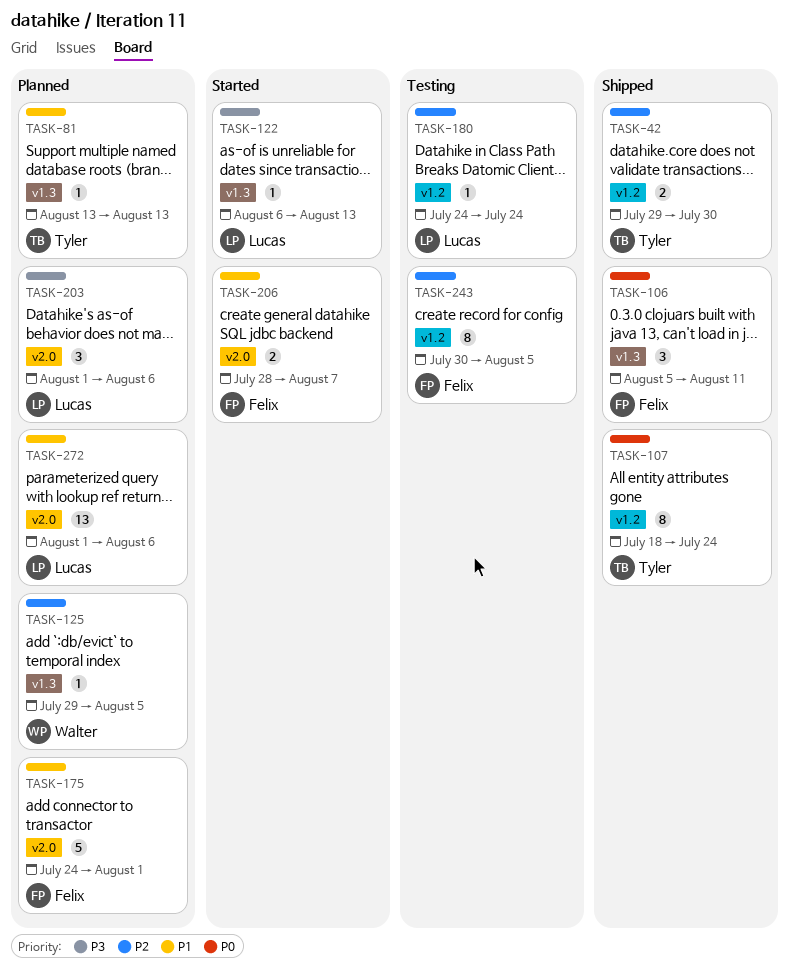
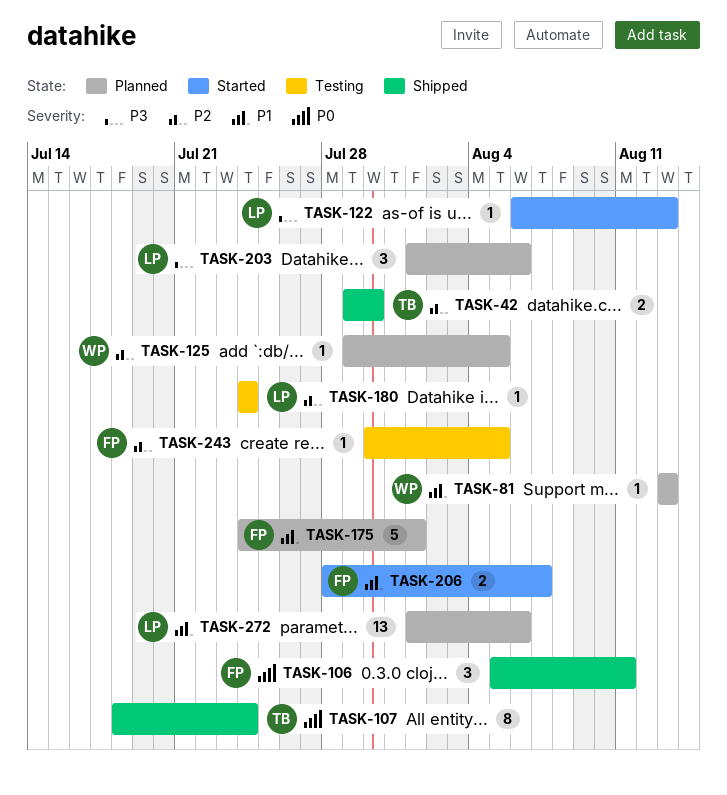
TASK-81, owner: Tyler -> Walter
TASK-243, estimate: 8 -> 1

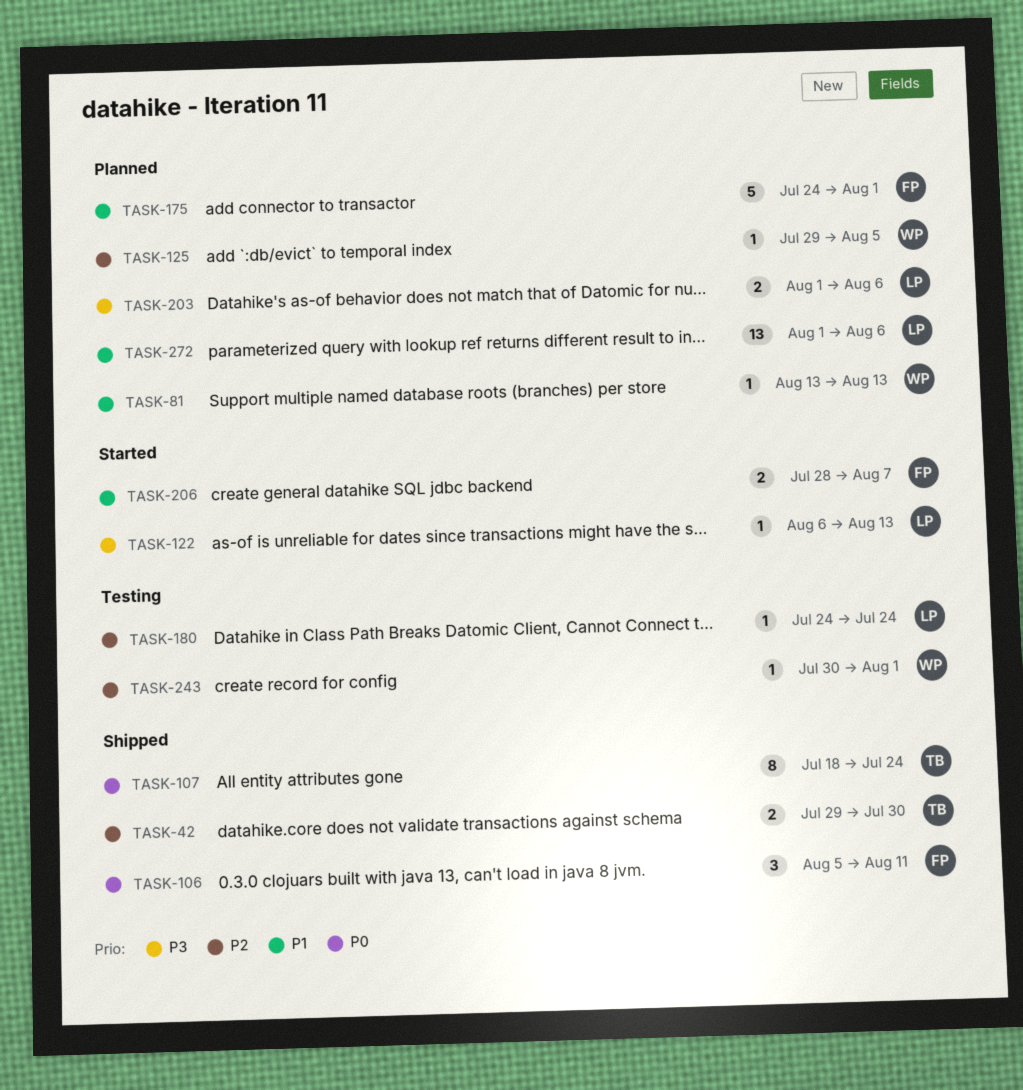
TASK-203, estimate: 3 -> 2
TASK-243, owner: FP -> WP
TASK-243, due: Aug 5 -> Aug 1

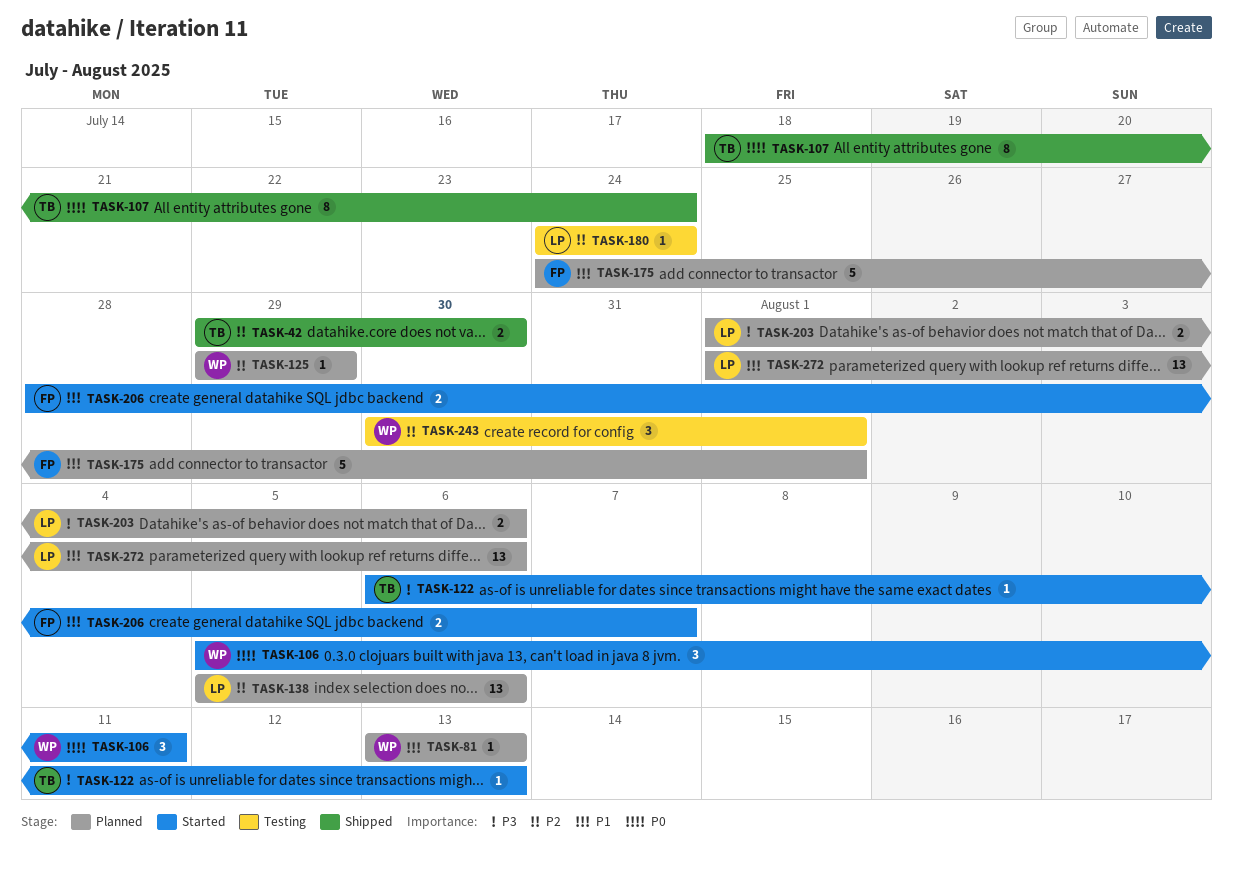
TASK-106, status: Shipped -> Started
TASK-106, owner: FP -> WP
TASK-122, owner: LP -> TB
TASK-125, due: Aug 5 -> Jul 29
TASK-138: none -> present
TASK-243, estimate: 1 -> 3

